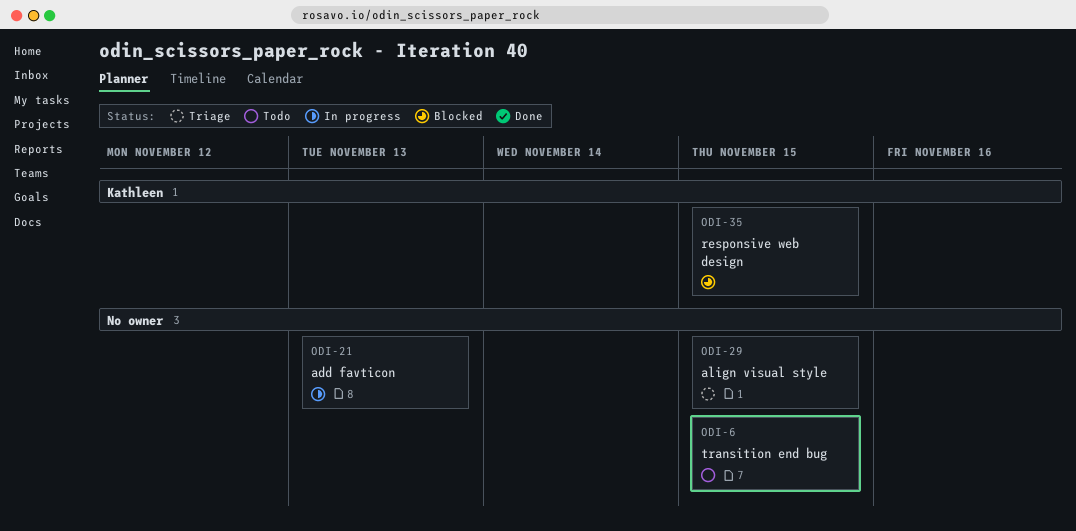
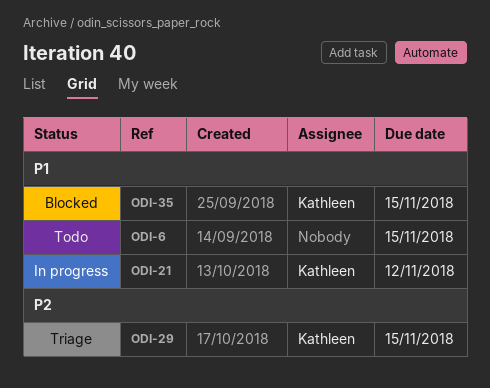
ODI-21, owner: none -> Kathleen
ODI-21, due: Nov 13 -> Nov 12
ODI-29, owner: none -> Kathleen

